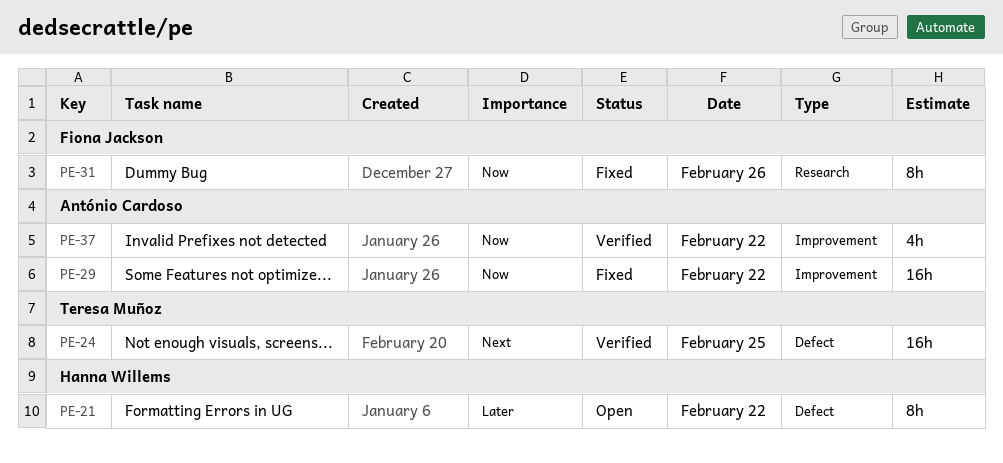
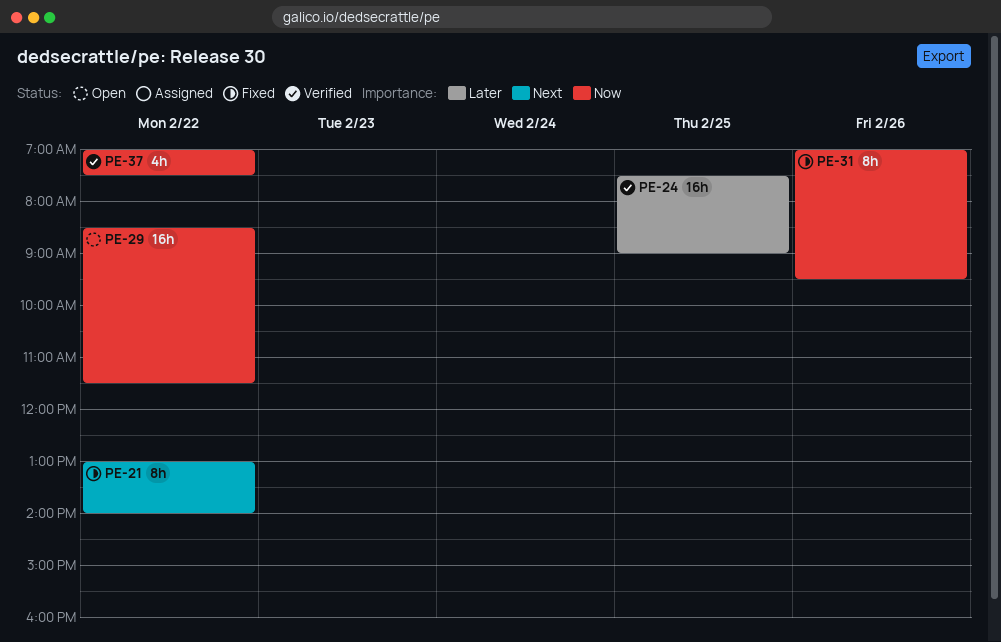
PE-21, status: Open -> Fixed
PE-21, priority: Later -> Next
PE-24, priority: Next -> Later
PE-29, status: Fixed -> Open

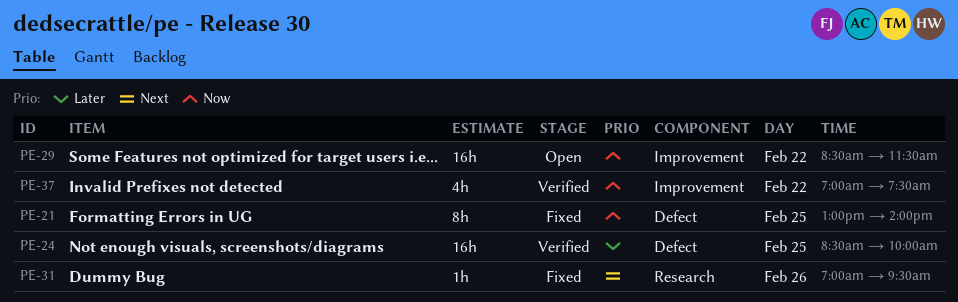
PE-21, priority: Next -> Now
PE-21, day: Feb 22 -> Feb 25
PE-24, begins: 07:30 -> 08:30
PE-24, ends: 09:00 -> 10:00
PE-31, priority: Now -> Next
PE-31, estimate: 8h -> 1h

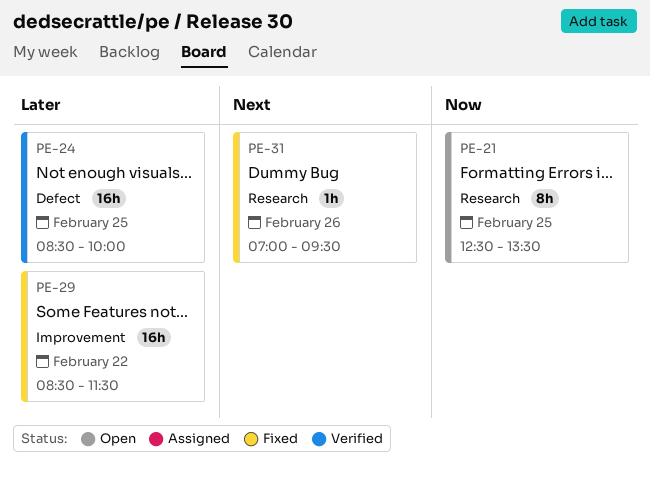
PE-21, status: Fixed -> Open
PE-21, label: Defect -> Research
PE-21, begins: 13:00 -> 12:30
PE-21, ends: 14:00 -> 13:30
PE-29, status: Open -> Fixed
PE-29, priority: Now -> Later
PE-37: present -> none

